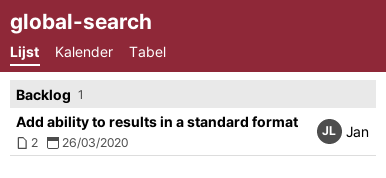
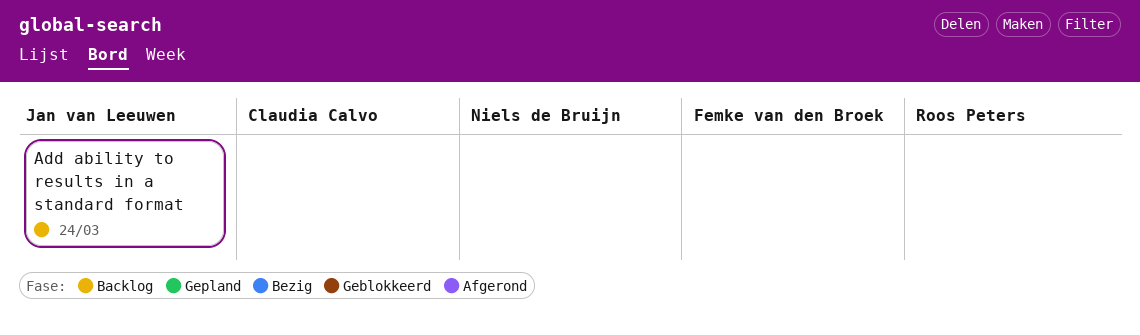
Add ability to results in a standard format, due: Mar 26 -> Mar 24

